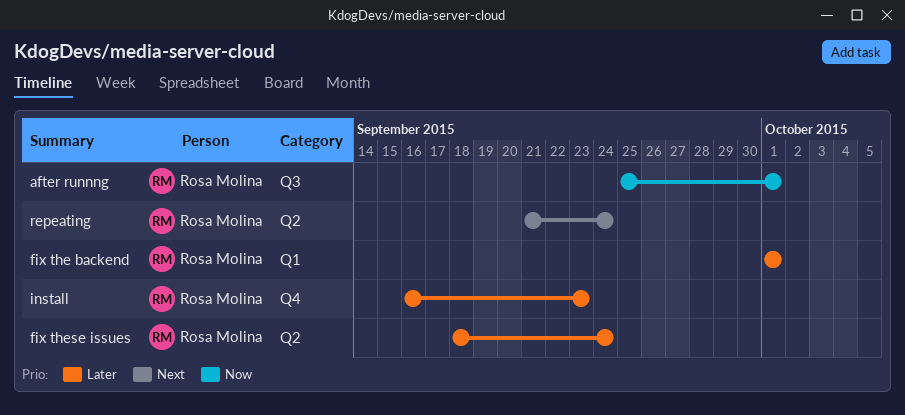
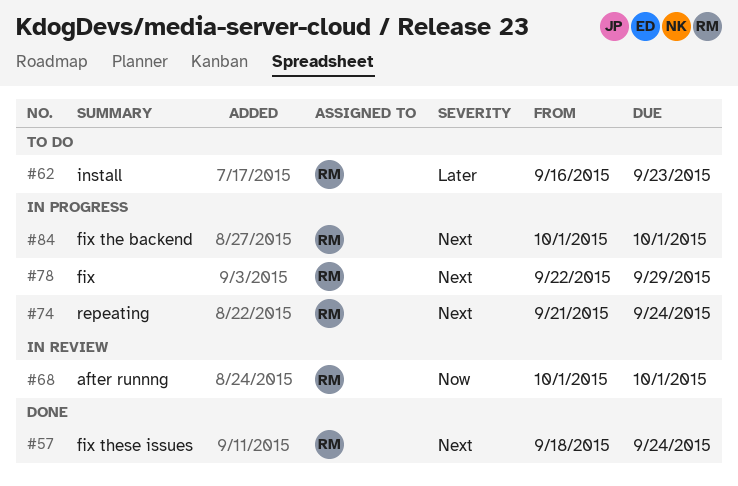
after runnng, start: Sep 25 -> Oct 1
fix: none -> present
fix the backend, priority: Later -> Next
fix these issues, priority: Later -> Next

